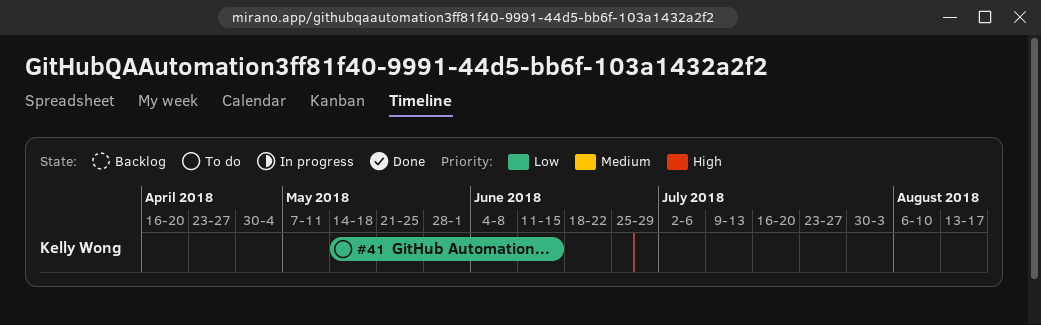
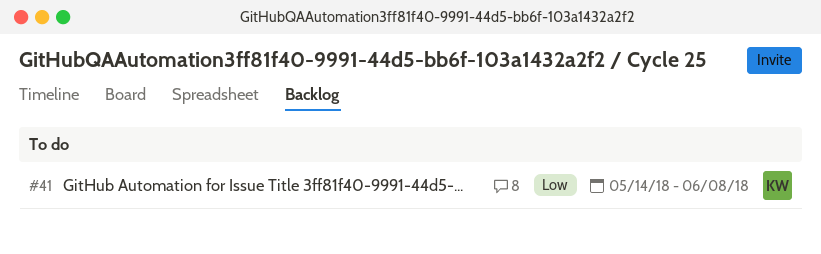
#41, due: Jun 15 -> Jun 8

